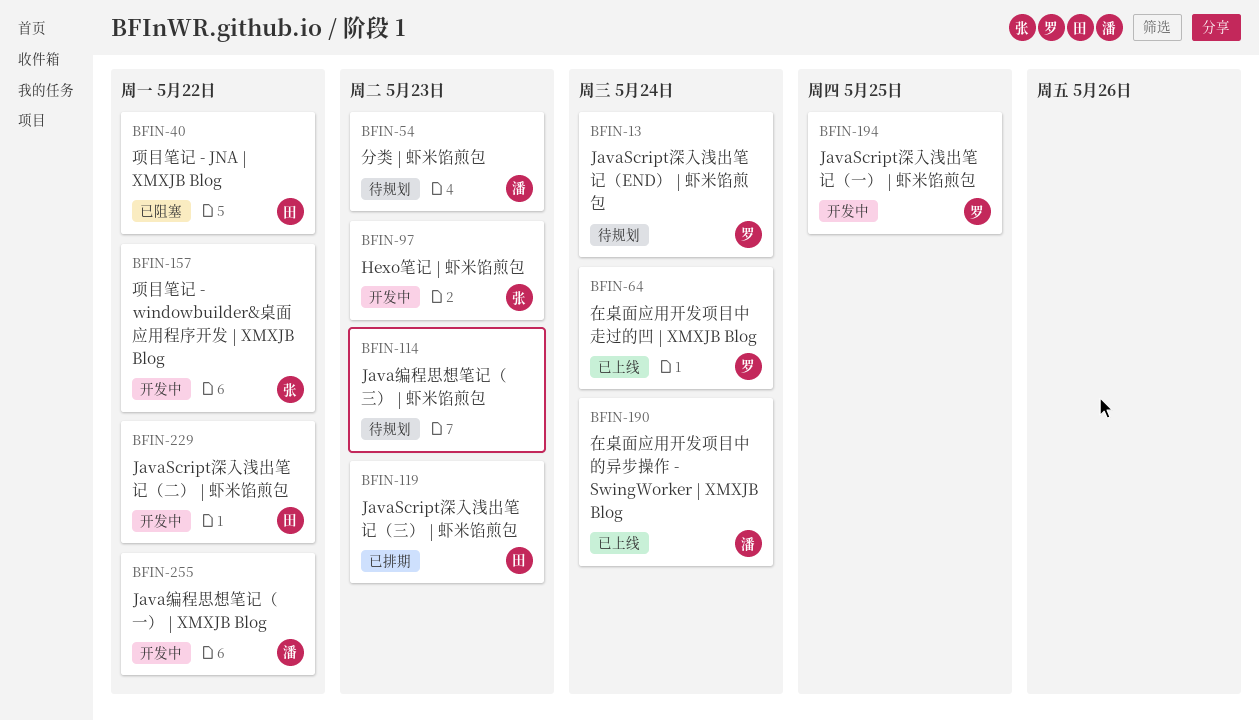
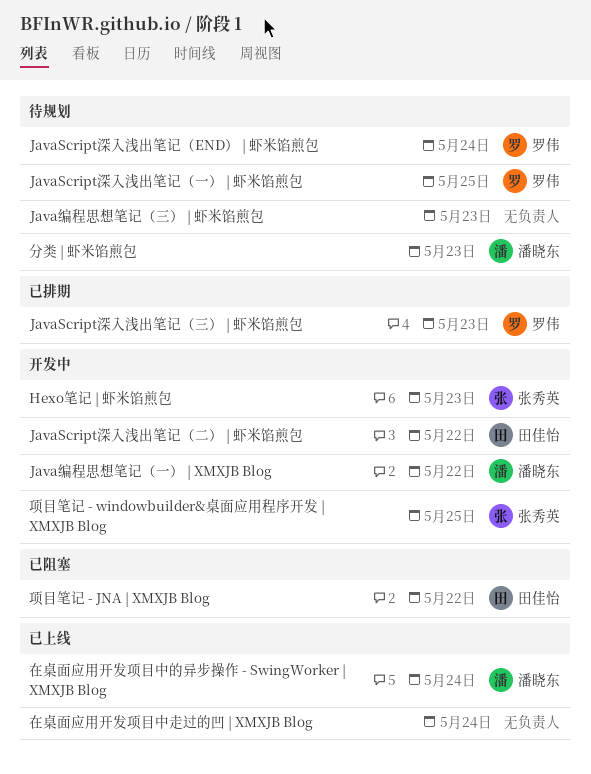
JavaScript深入浅出笔记（一） | 虾米馅煎包, status: 开发中 -> 待规划
JavaScript深入浅出笔记（三） | 虾米馅煎包, owner: 田佳怡 -> 罗伟
在桌面应用开发项目中走过的凹 | XMXJB Blog, owner: 罗伟 -> none
项目笔记 - windowbuilder&桌面应用程序开发 | XMXJB Blog, due: May 22 -> May 25

